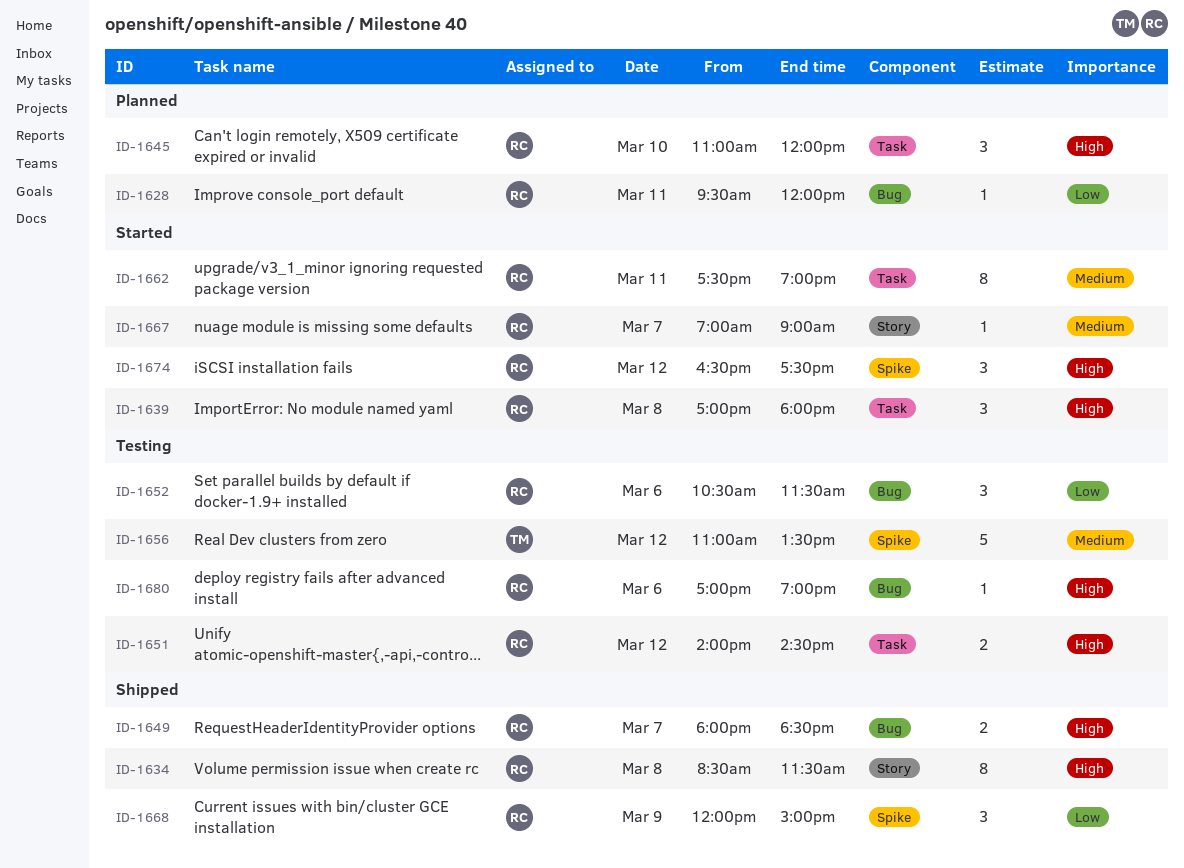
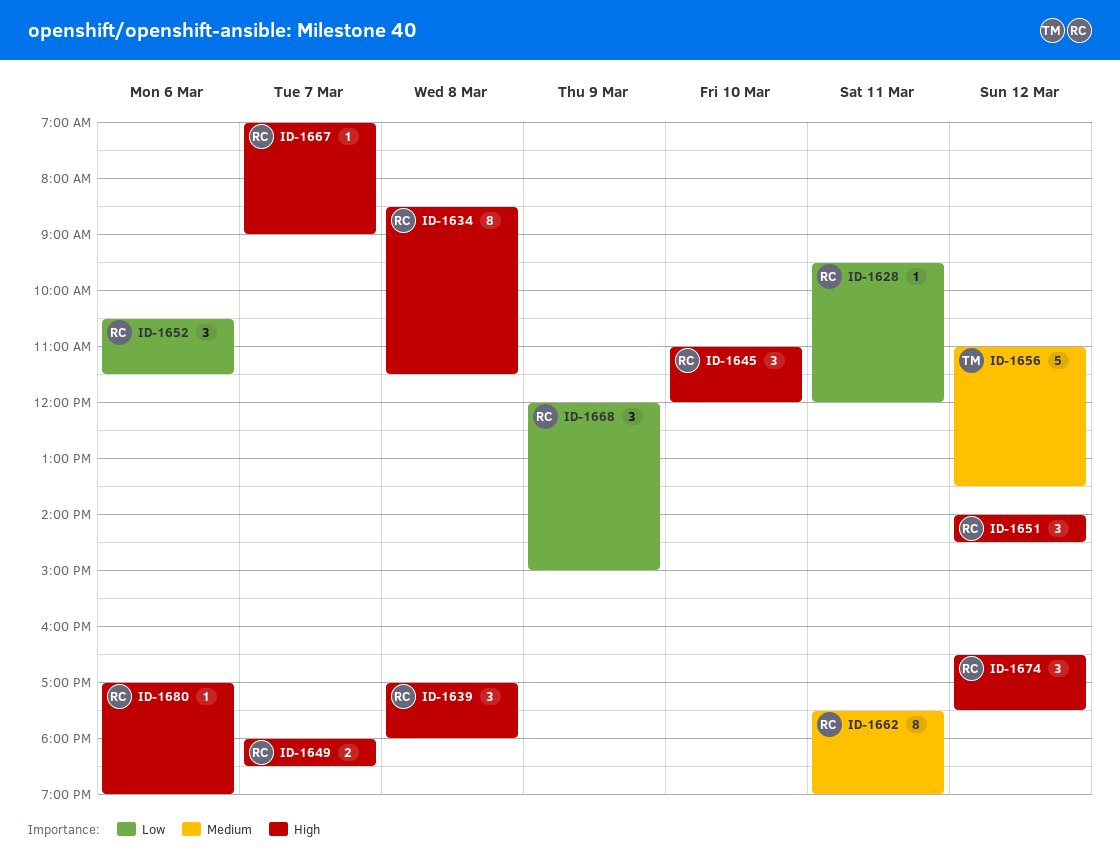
ID-1651, estimate: 2 -> 3
ID-1667, priority: Medium -> High

